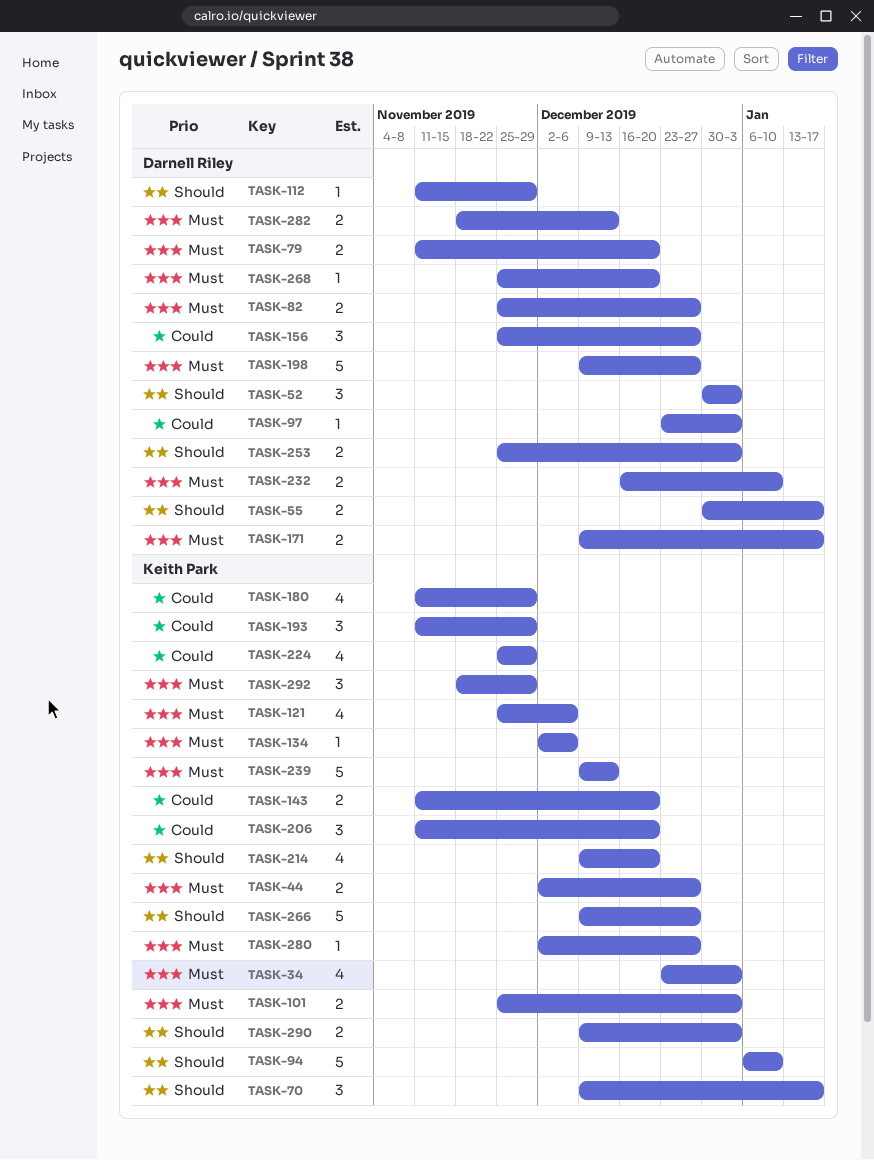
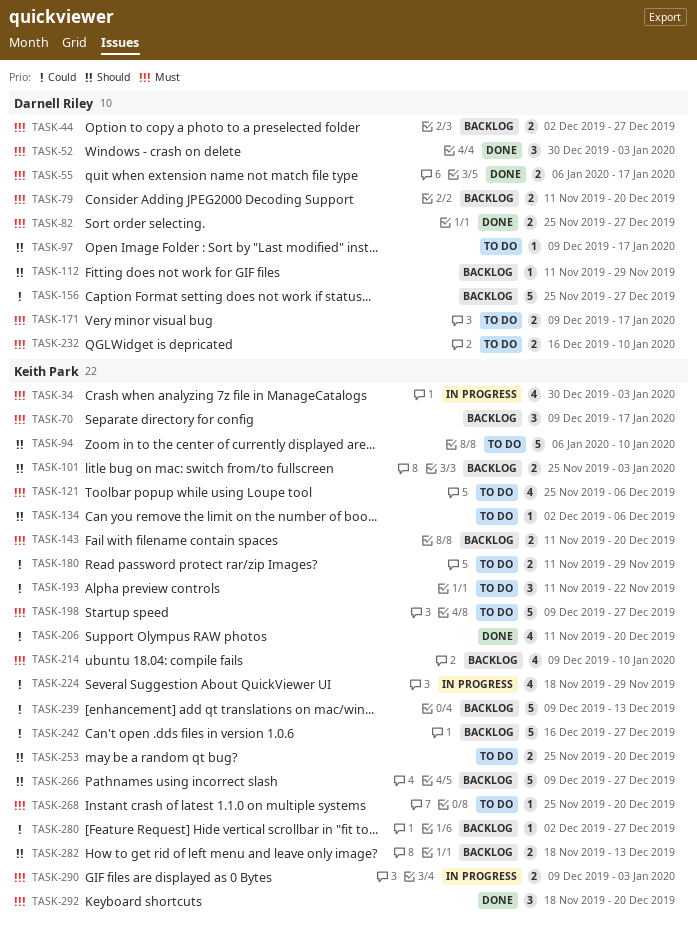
TASK-34, start: Dec 23 -> Dec 30
TASK-44, owner: Keith Park -> Darnell Riley
TASK-52, priority: Should -> Must
TASK-55, priority: Should -> Must
TASK-55, start: Dec 30 -> Jan 6
TASK-70, priority: Should -> Must
TASK-97, priority: Could -> Should
TASK-97, start: Dec 23 -> Dec 9
TASK-97, due: Jan 3 -> Jan 17
TASK-101, priority: Must -> Should
TASK-134, priority: Must -> Should
TASK-143, priority: Could -> Must
TASK-156, estimate: 3 -> 5
TASK-180, estimate: 4 -> 2
TASK-193, due: Nov 29 -> Nov 22
TASK-198, owner: Darnell Riley -> Keith Park
TASK-206, estimate: 3 -> 4
TASK-214, priority: Should -> Must
TASK-214, due: Dec 20 -> Jan 10
TASK-224, start: Nov 25 -> Nov 18
TASK-239, priority: Must -> Could
TASK-242: none -> present
TASK-253, owner: Darnell Riley -> Keith Park
TASK-253, due: Jan 3 -> Dec 20
TASK-268, owner: Darnell Riley -> Keith Park
TASK-280, priority: Must -> Could
TASK-282, owner: Darnell Riley -> Keith Park
TASK-282, priority: Must -> Should
TASK-290, priority: Should -> Must
TASK-292, due: Nov 29 -> Dec 20

